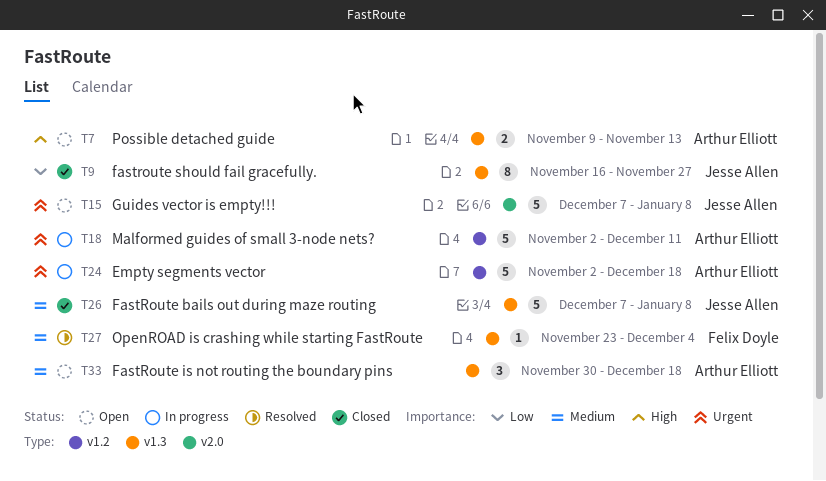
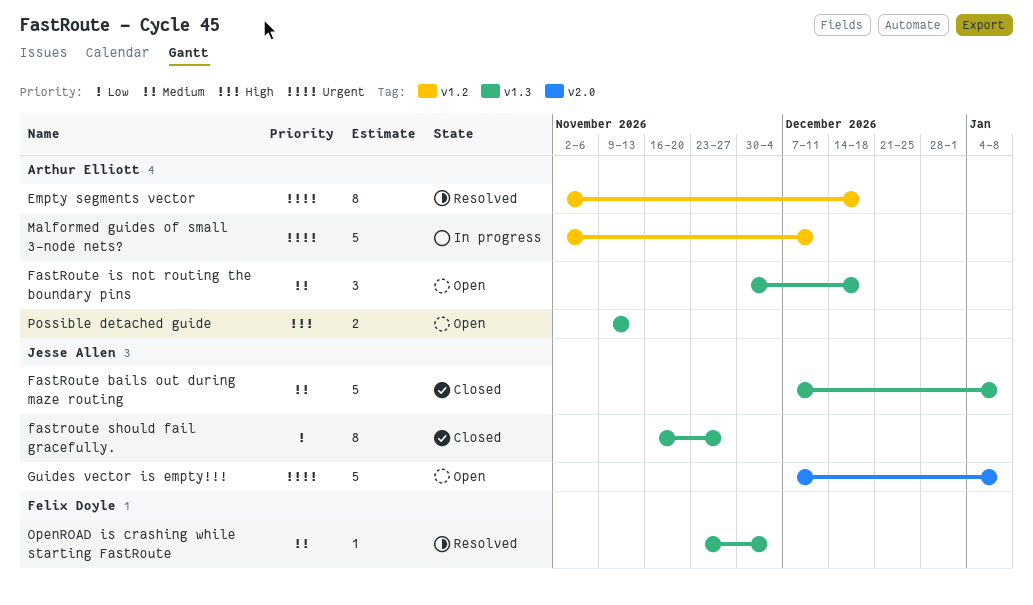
Empty segments vector, status: In progress -> Resolved
Empty segments vector, estimate: 5 -> 8

